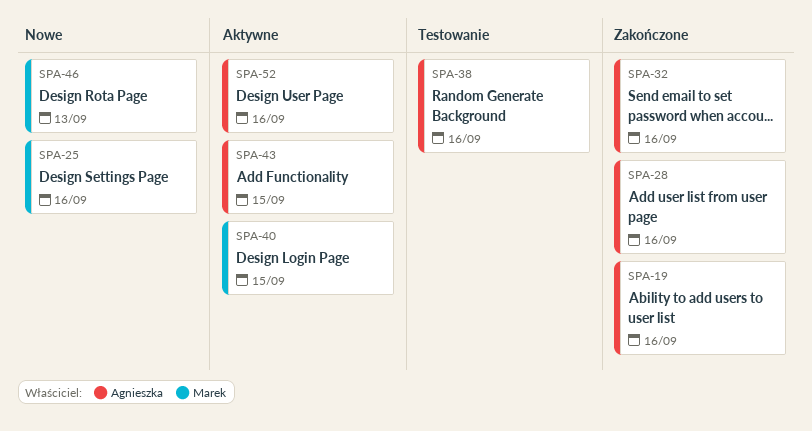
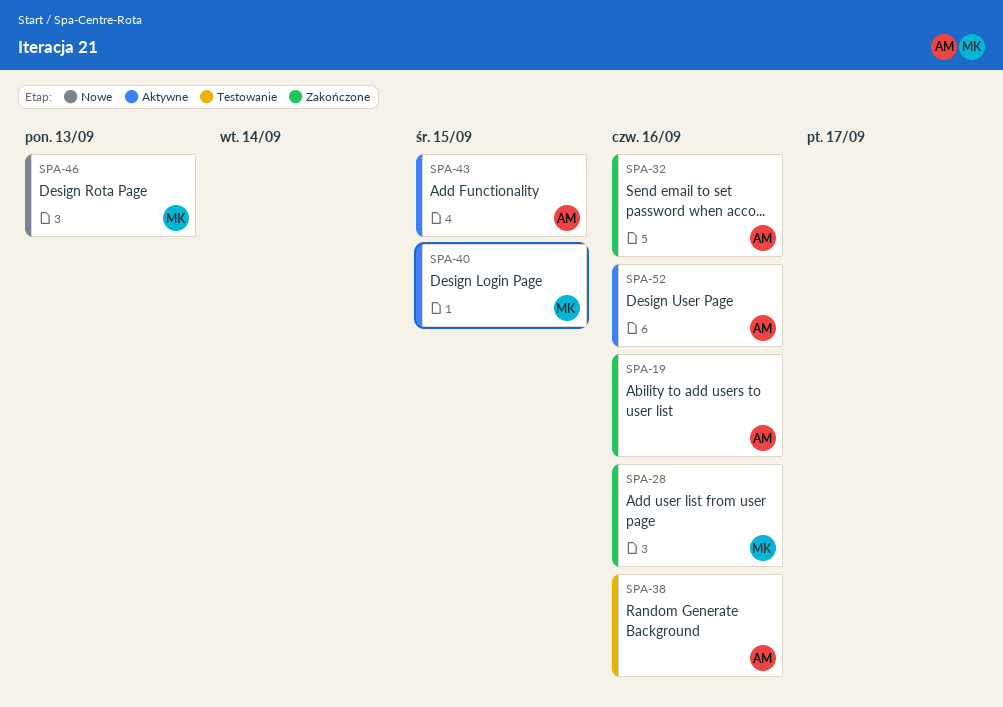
SPA-25: present -> none
SPA-28, owner: Agnieszka -> Marek

